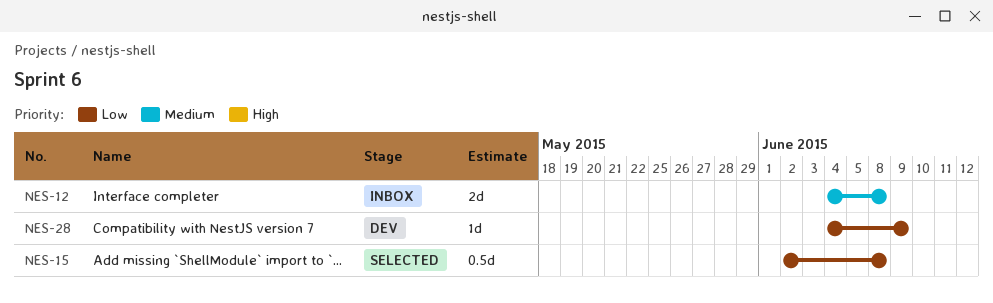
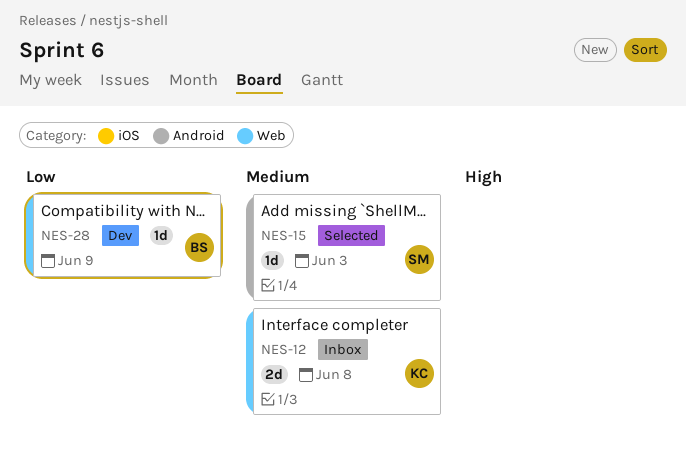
NES-15, priority: Low -> Medium
NES-15, estimate: 0.5d -> 1d
NES-15, due: Jun 8 -> Jun 3

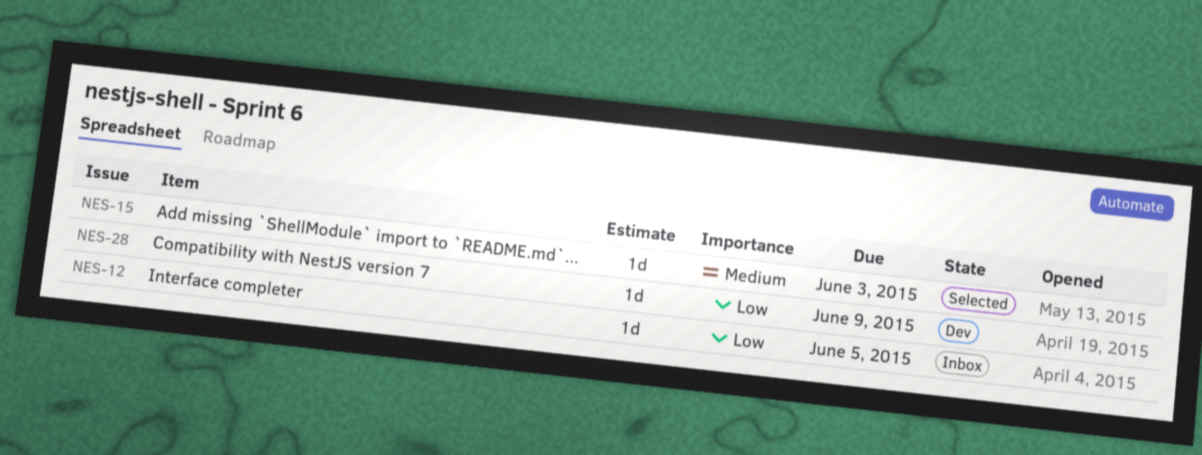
NES-12, priority: Medium -> Low
NES-12, estimate: 2d -> 1d
NES-12, due: Jun 8 -> Jun 5

